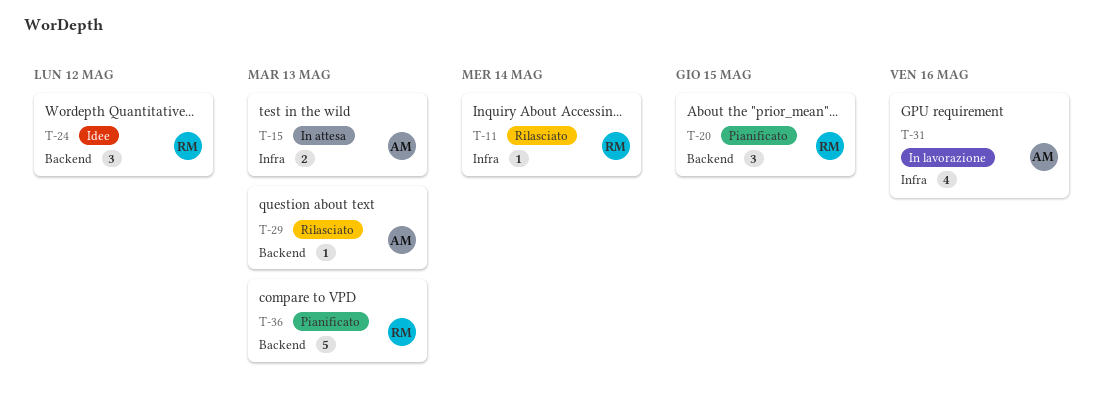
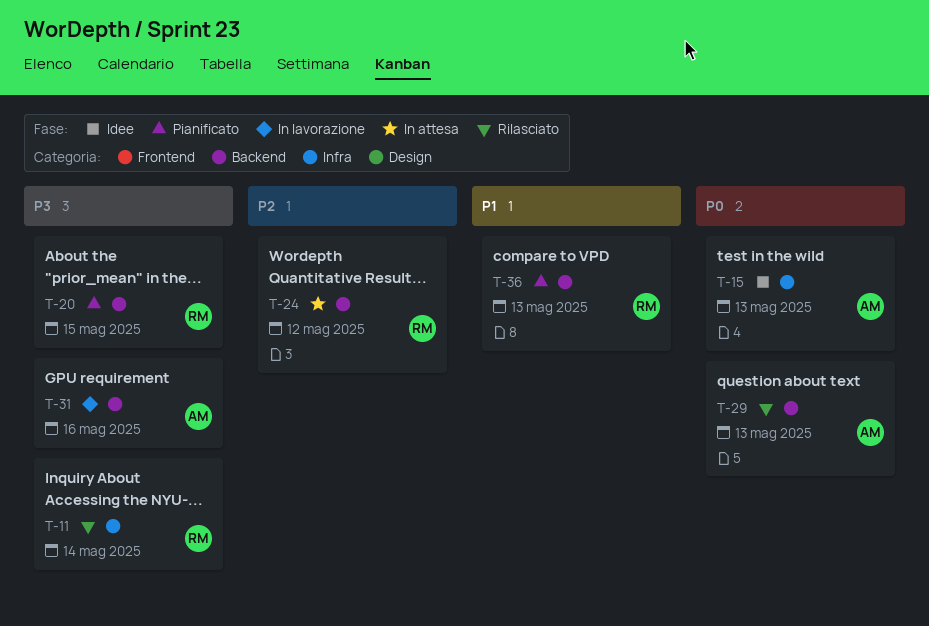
T-15, status: In attesa -> Idee
T-24, status: Idee -> In attesa
T-31, label: Infra -> Backend

